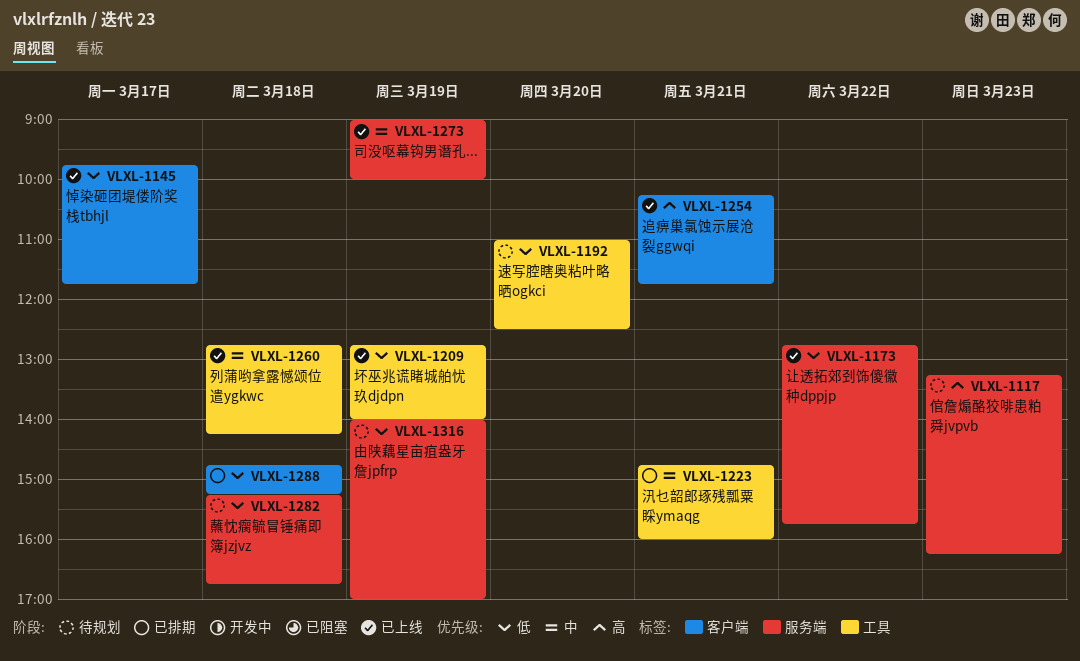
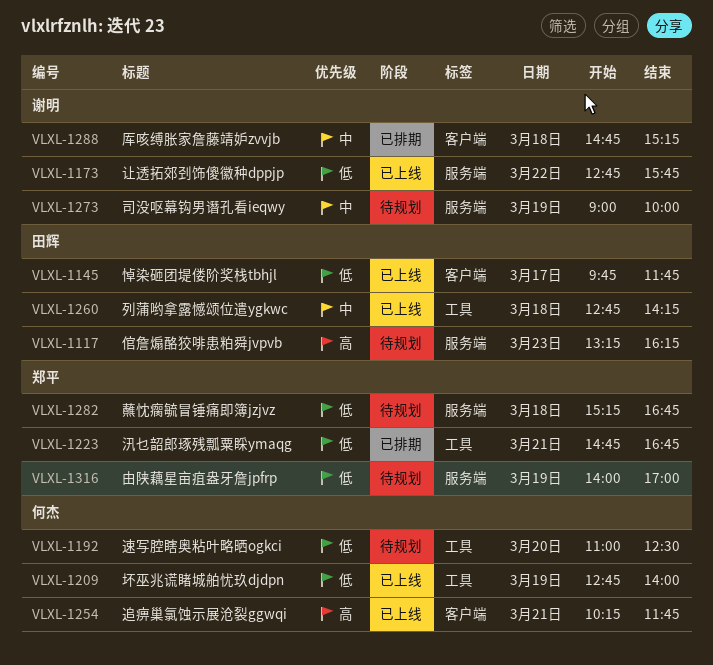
VLXL-1223, priority: 中 -> 低
VLXL-1223, ends: 16:00 -> 16:45
VLXL-1273, status: 已上线 -> 待规划
VLXL-1288, priority: 低 -> 中

